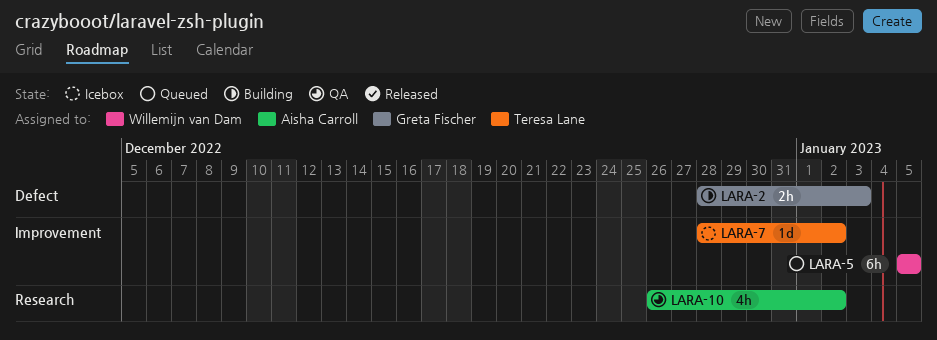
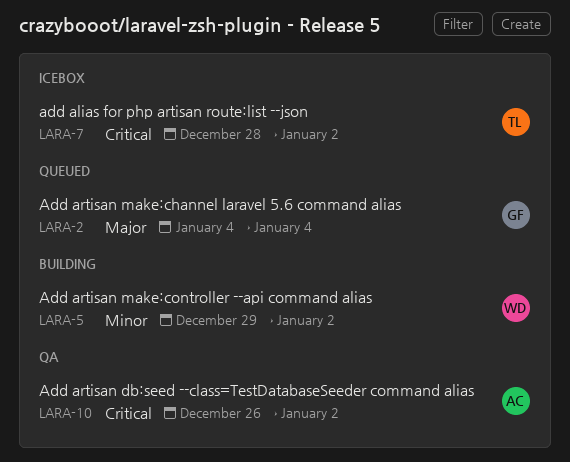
LARA-2, status: Building -> Queued
LARA-2, start: Dec 28 -> Jan 4
LARA-2, due: Jan 3 -> Jan 4
LARA-5, status: Queued -> Building
LARA-5, start: Jan 5 -> Dec 29
LARA-5, due: Jan 5 -> Jan 2

